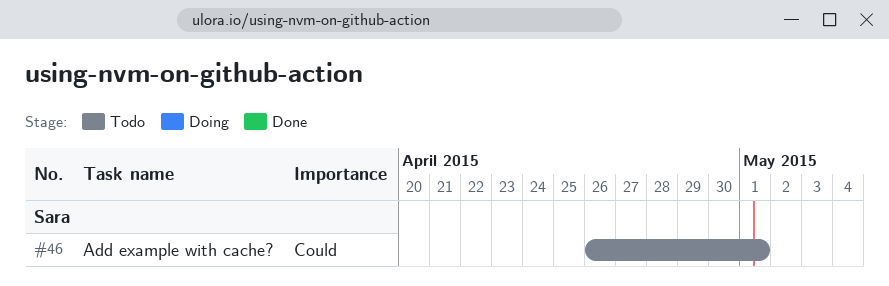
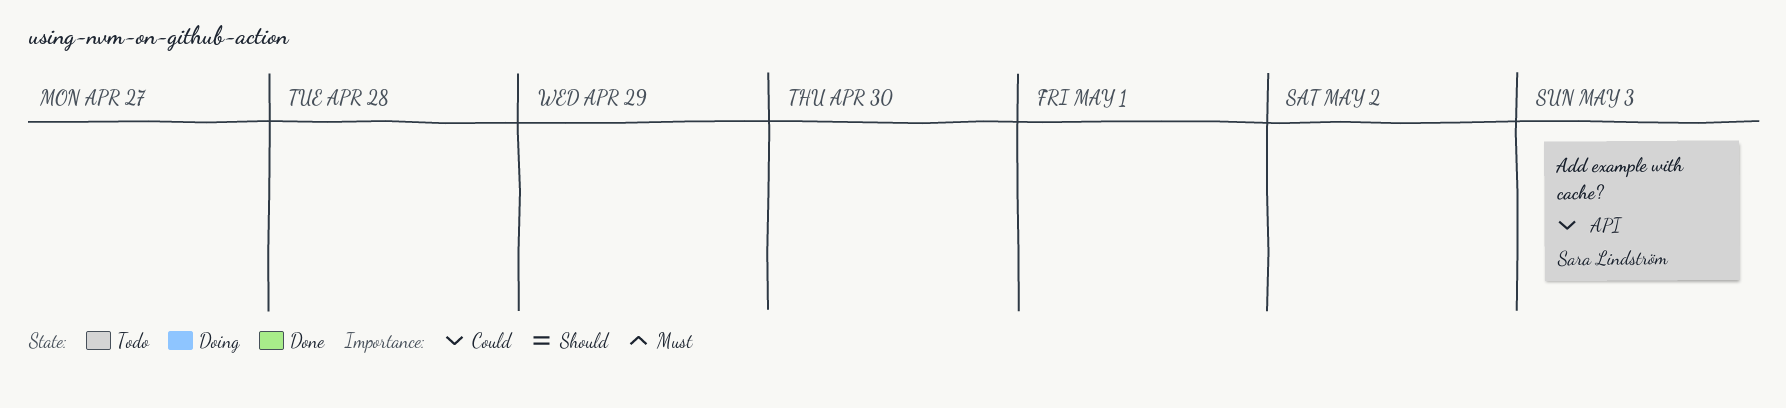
Add example with cache?, due: May 1 -> May 3

